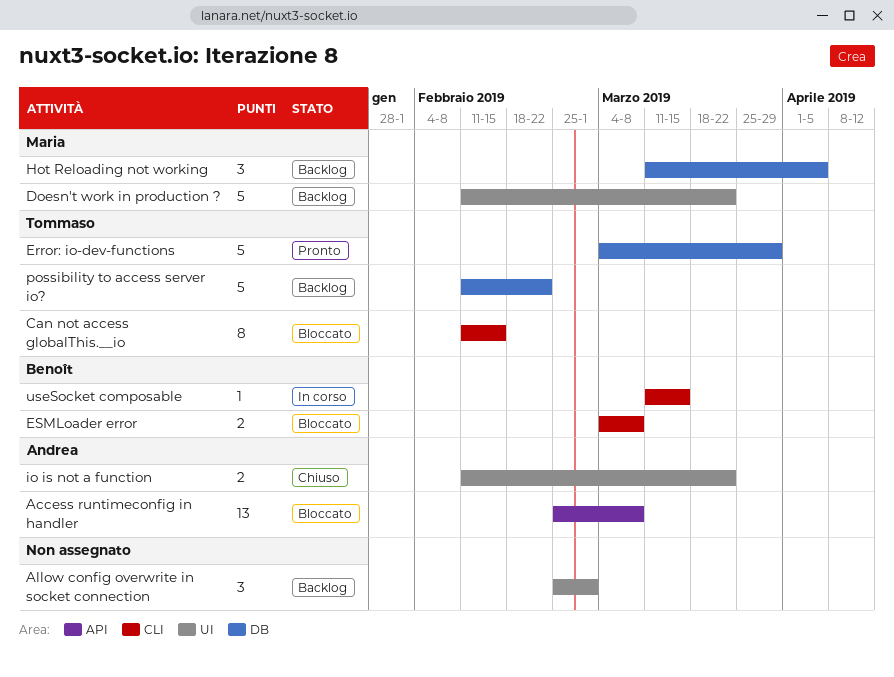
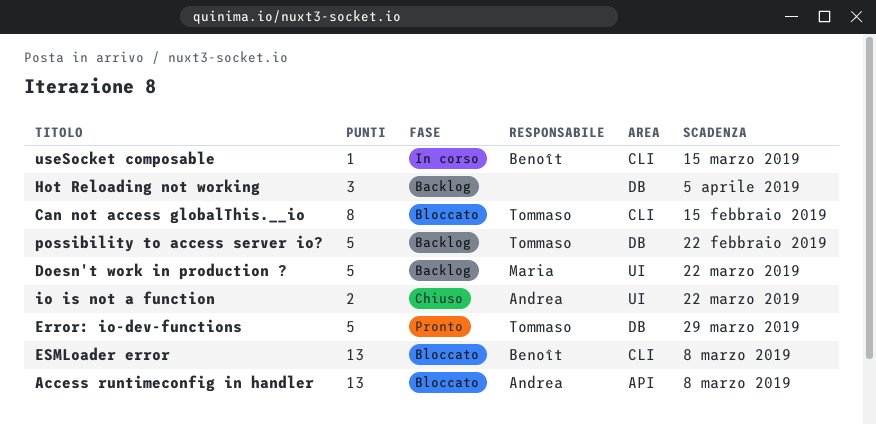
Allow config overwrite in socket connection: present -> none
ESMLoader error, estimate: 2 -> 13
Hot Reloading not working, owner: Maria -> none

